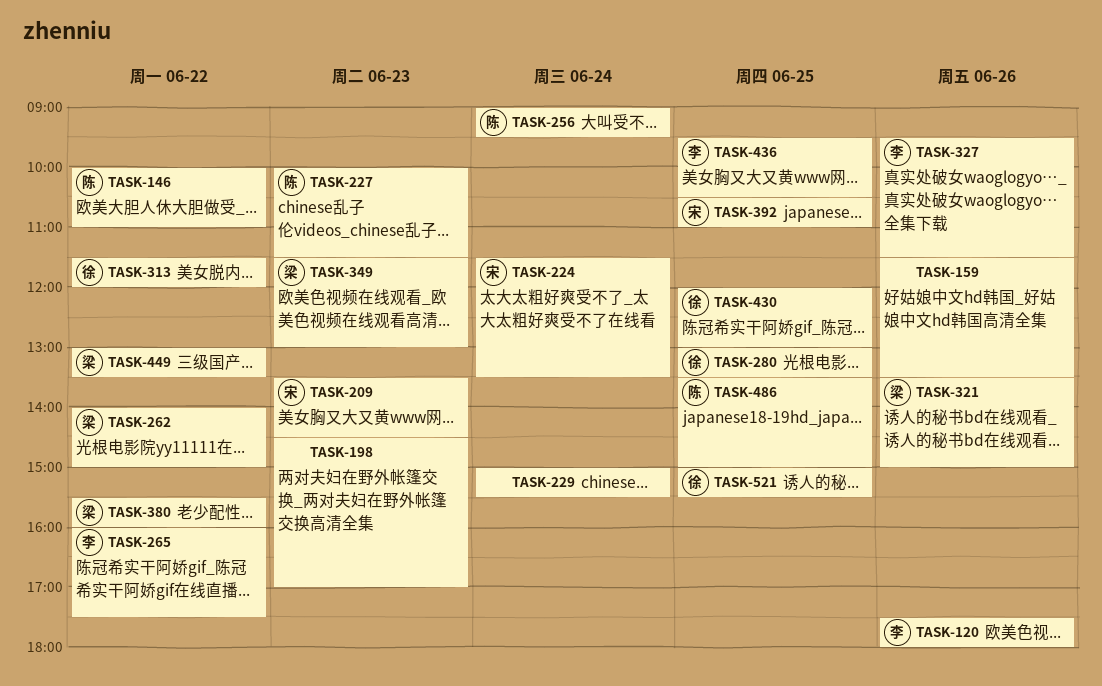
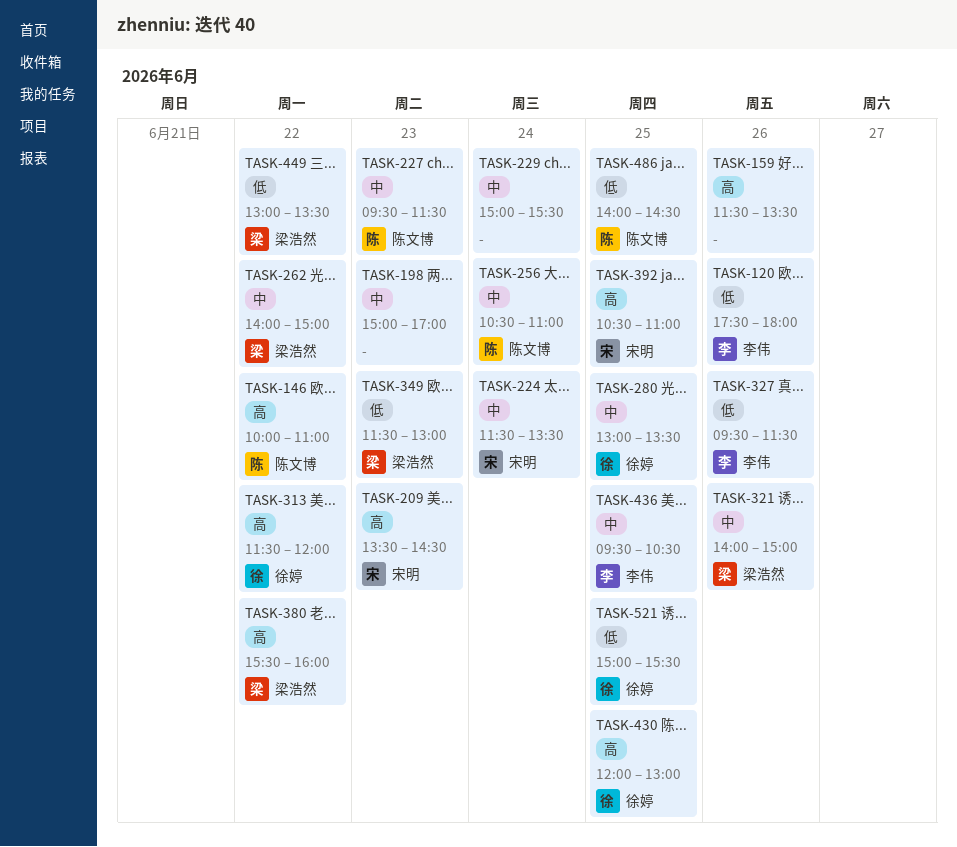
TASK-198, begins: 14:30 -> 15:00
TASK-227, begins: 10:00 -> 09:30
TASK-256, begins: 09:00 -> 10:30
TASK-256, ends: 09:30 -> 11:00
TASK-265: present -> none
TASK-321, begins: 13:30 -> 14:00
TASK-486, begins: 13:30 -> 14:00
TASK-486, ends: 15:00 -> 14:30

